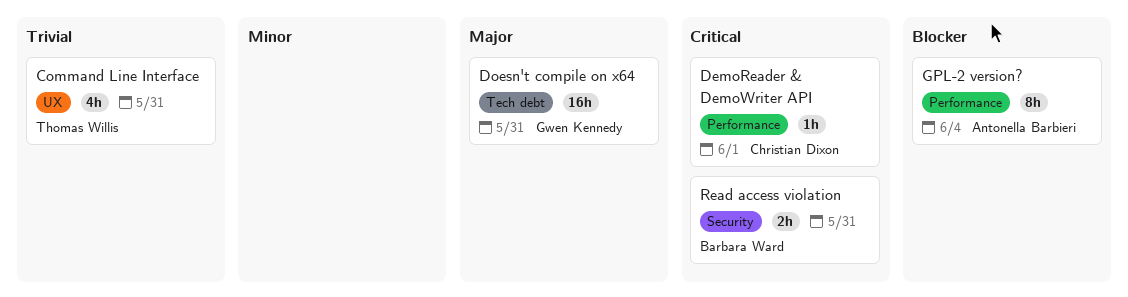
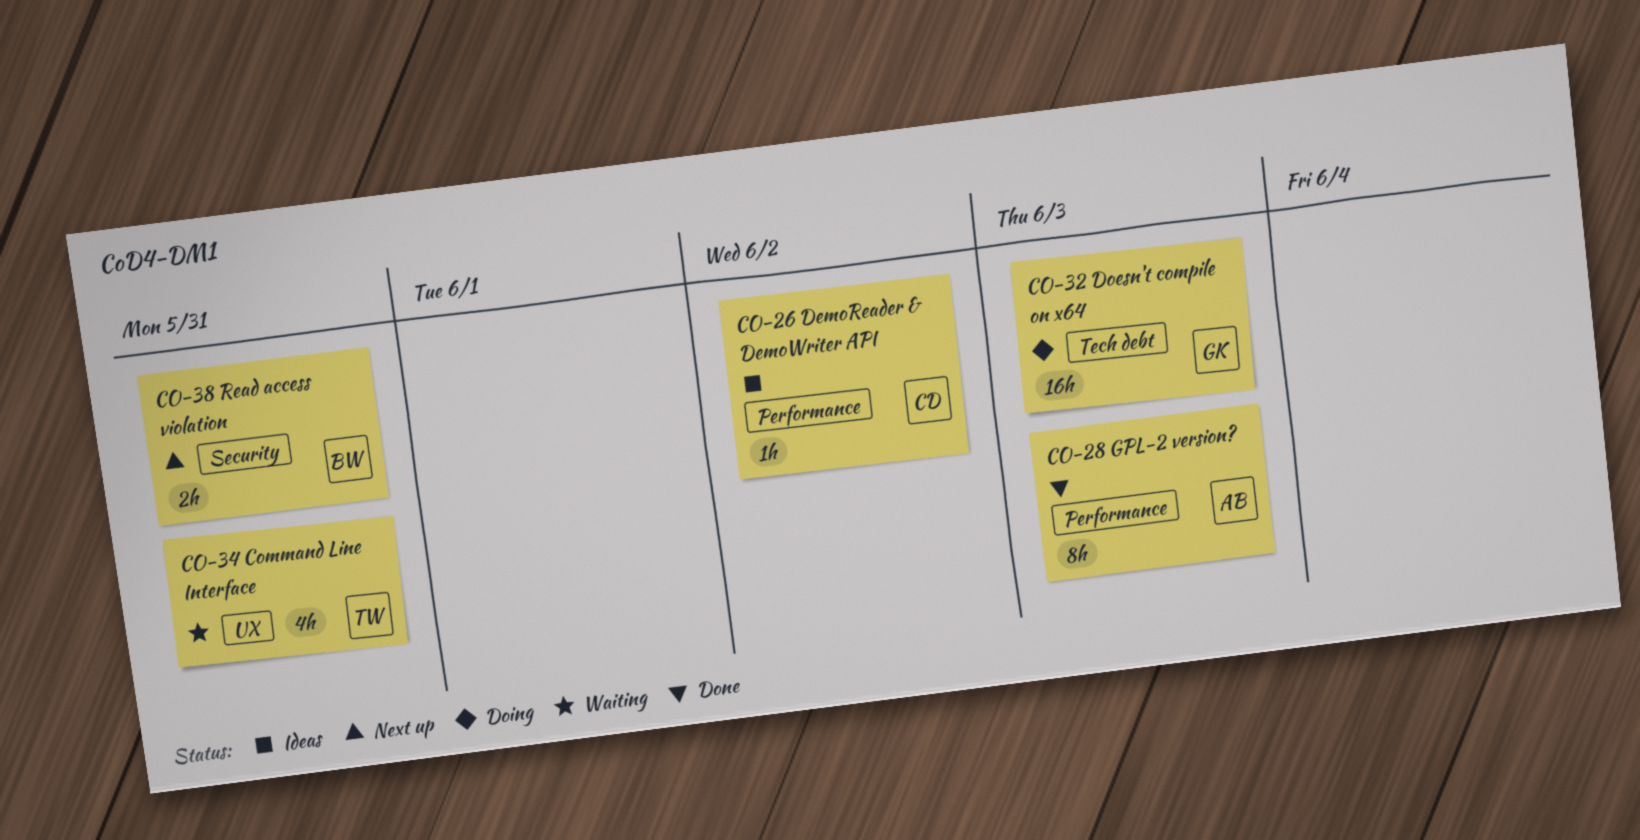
DemoReader & DemoWriter API, due: Jun 1 -> Jun 2
Doesn't compile on x64, due: May 31 -> Jun 3
GPL-2 version?, due: Jun 4 -> Jun 3

